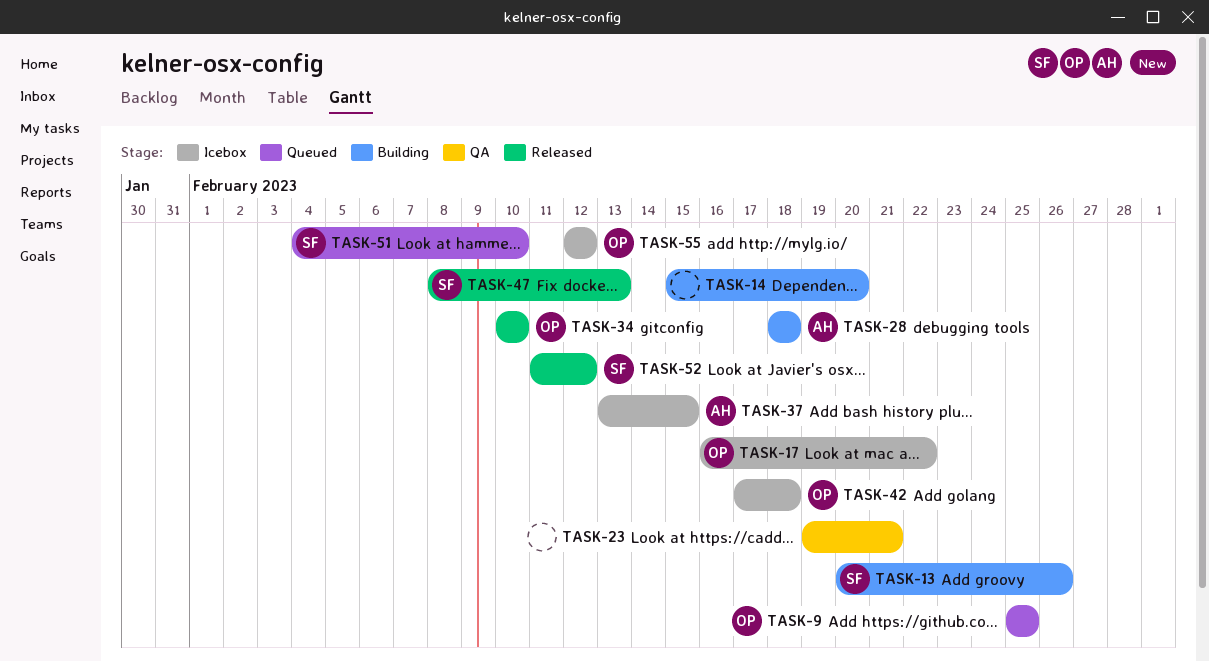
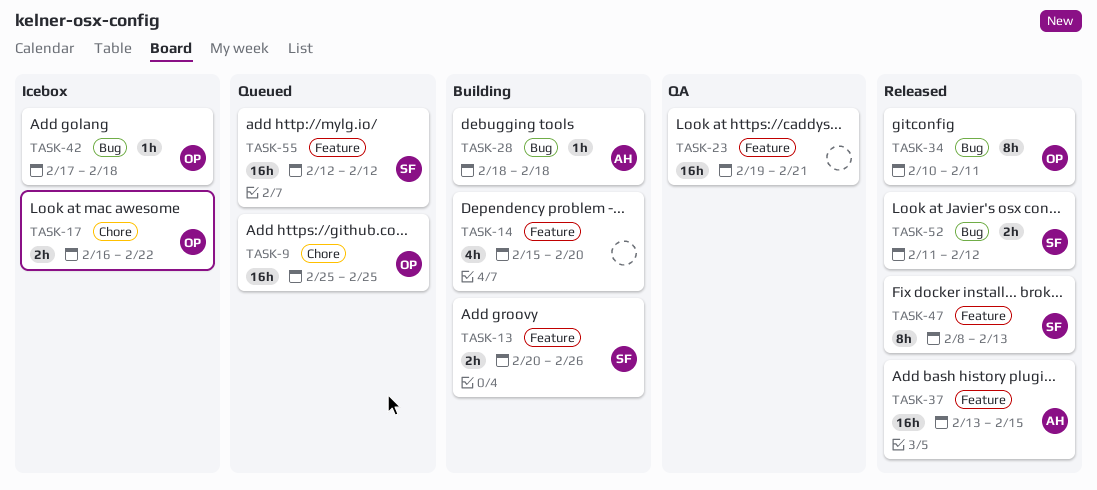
TASK-34, due: Feb 10 -> Feb 11
TASK-37, status: Icebox -> Released
TASK-51: present -> none
TASK-55, status: Icebox -> Queued
TASK-55, owner: OP -> SF

